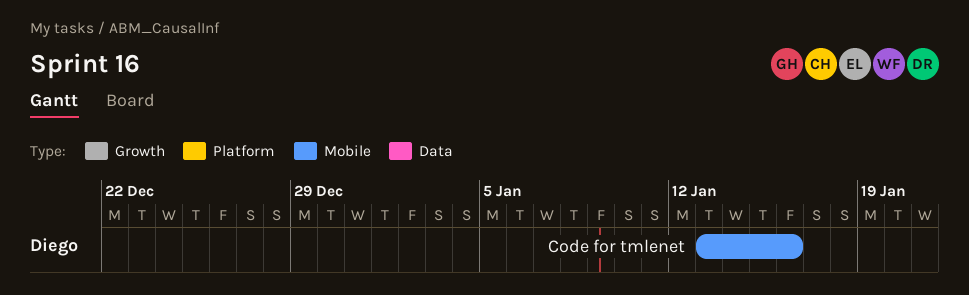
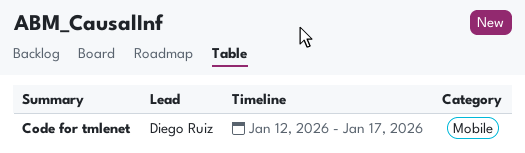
Code for tmlenet, start: Jan 13 -> Jan 12
Code for tmlenet, due: Jan 16 -> Jan 17

